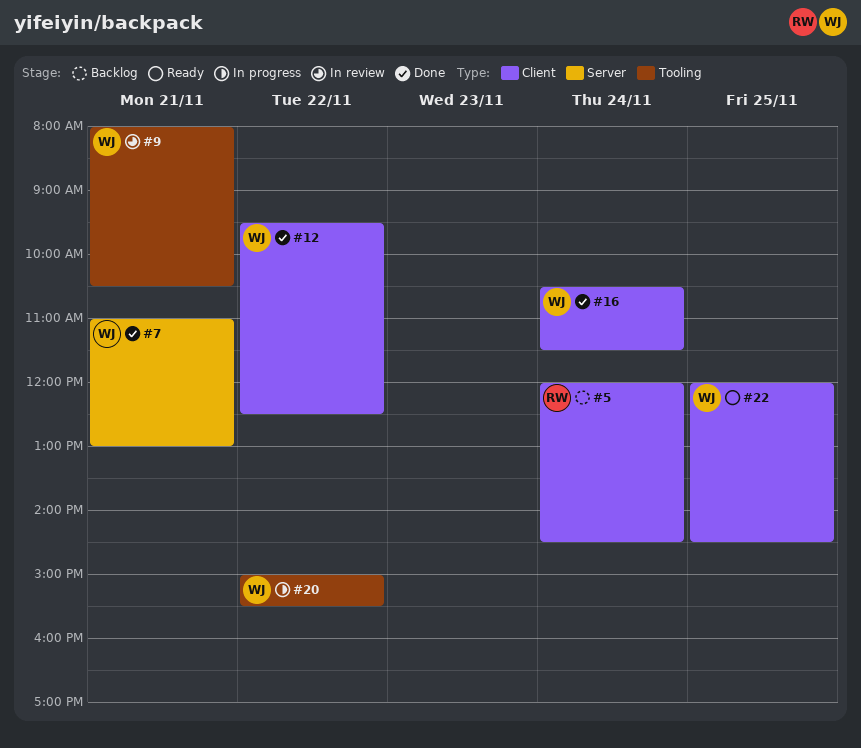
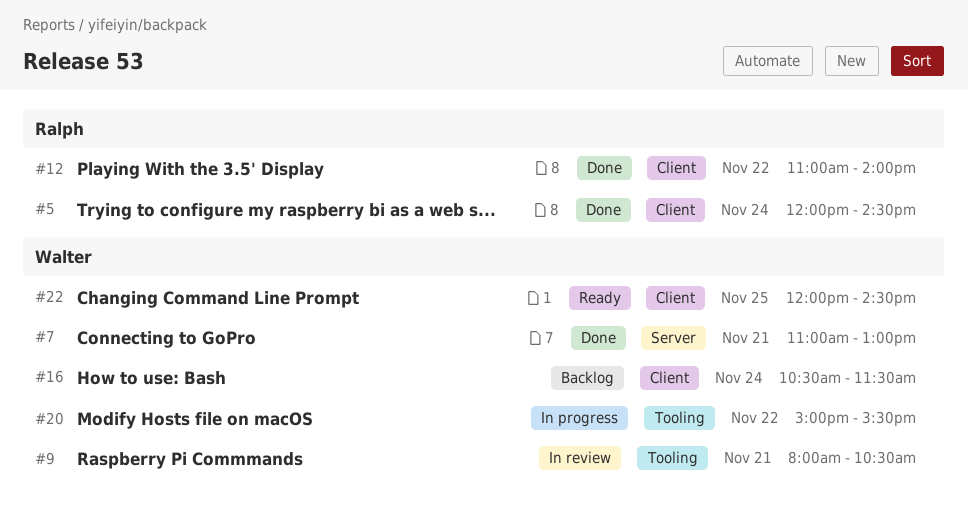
#5, status: Backlog -> Done
#12, owner: Walter -> Ralph
#12, begins: 09:30 -> 11:00
#12, ends: 12:30 -> 14:00
#16, status: Done -> Backlog

